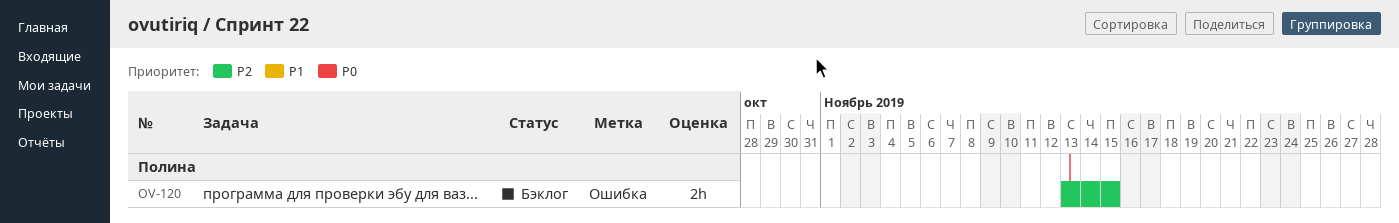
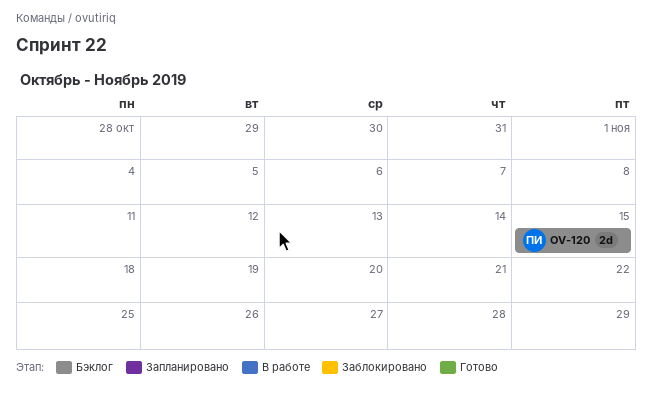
OV-120, estimate: 2h -> 2d
OV-120, start: Nov 13 -> Nov 15

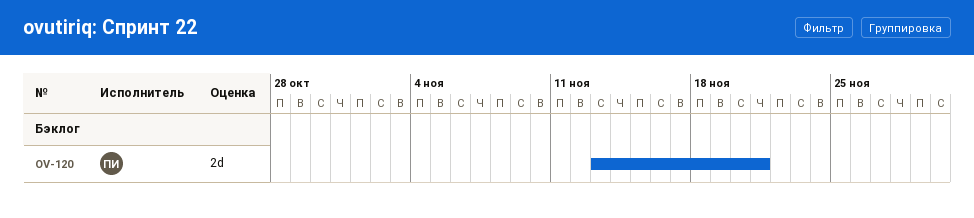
OV-120, start: Nov 15 -> Nov 13
OV-120, due: Nov 15 -> Nov 21

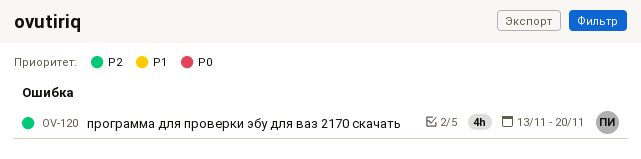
OV-120, estimate: 2d -> 4h
OV-120, due: Nov 21 -> Nov 20

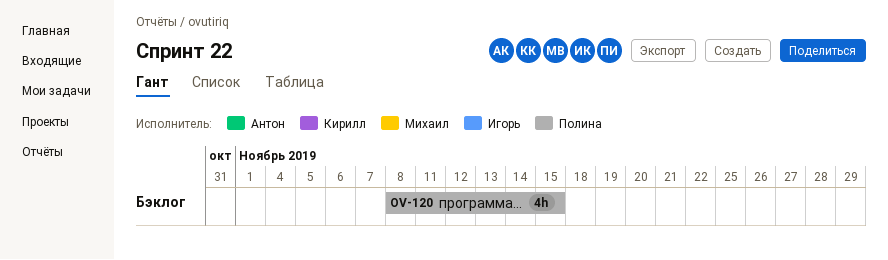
OV-120, start: Nov 13 -> Nov 8
OV-120, due: Nov 20 -> Nov 15

